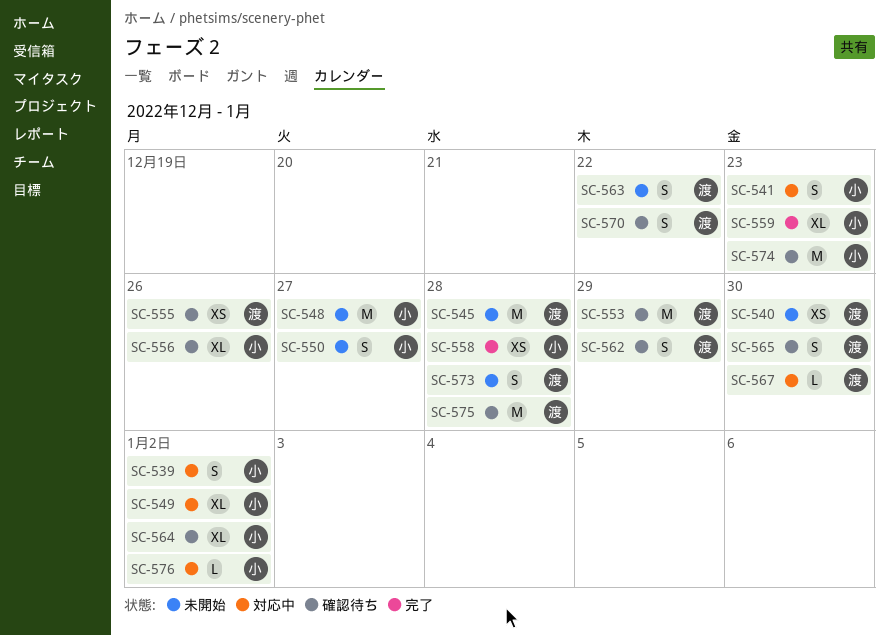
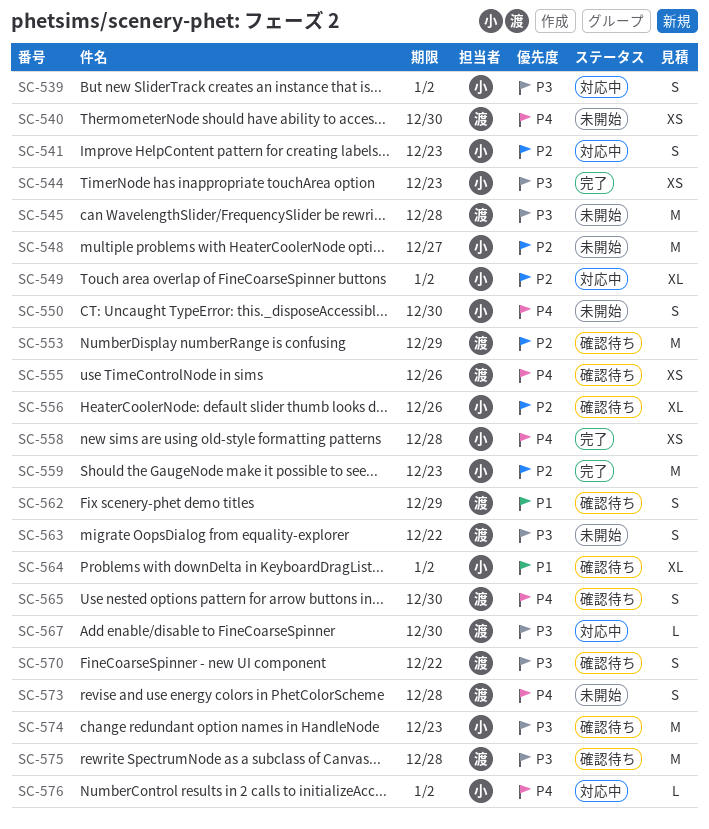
SC-544: none -> present
SC-550, due: Dec 27 -> Dec 30
SC-559, estimate: XL -> M

